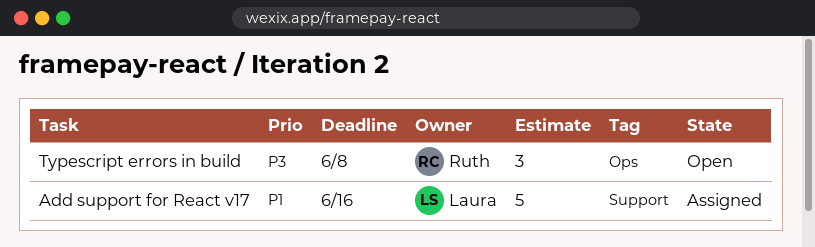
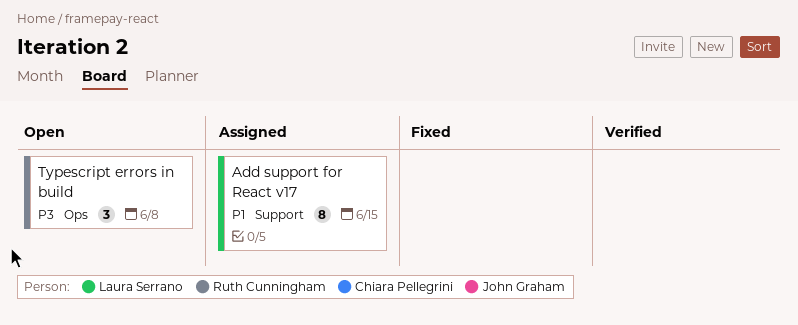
Add support for React v17, estimate: 5 -> 8
Add support for React v17, due: Jun 16 -> Jun 15

